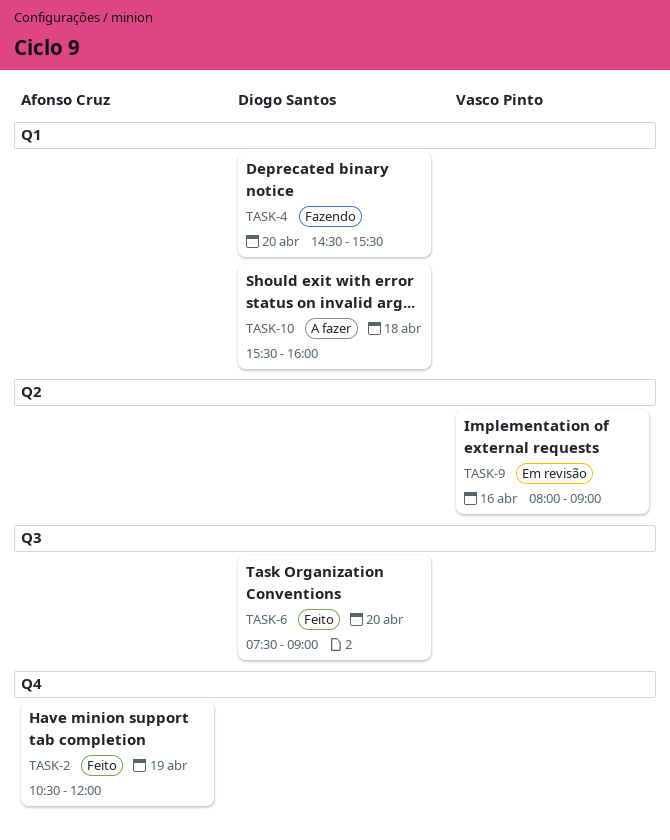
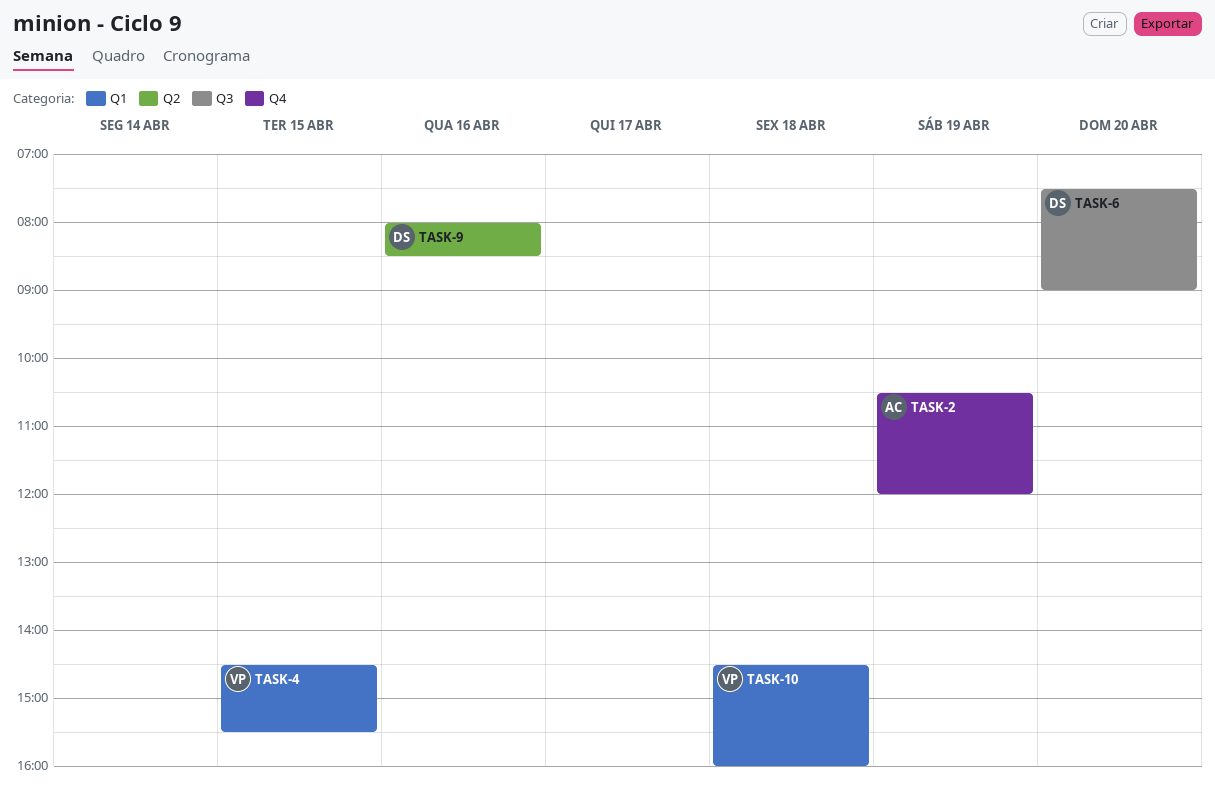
TASK-4, owner: Diogo Santos -> Vasco Pinto
TASK-4, day: Apr 20 -> Apr 15
TASK-9, owner: Vasco Pinto -> Diogo Santos
TASK-9, ends: 09:00 -> 08:30
TASK-10, owner: Diogo Santos -> Vasco Pinto
TASK-10, begins: 15:30 -> 14:30

